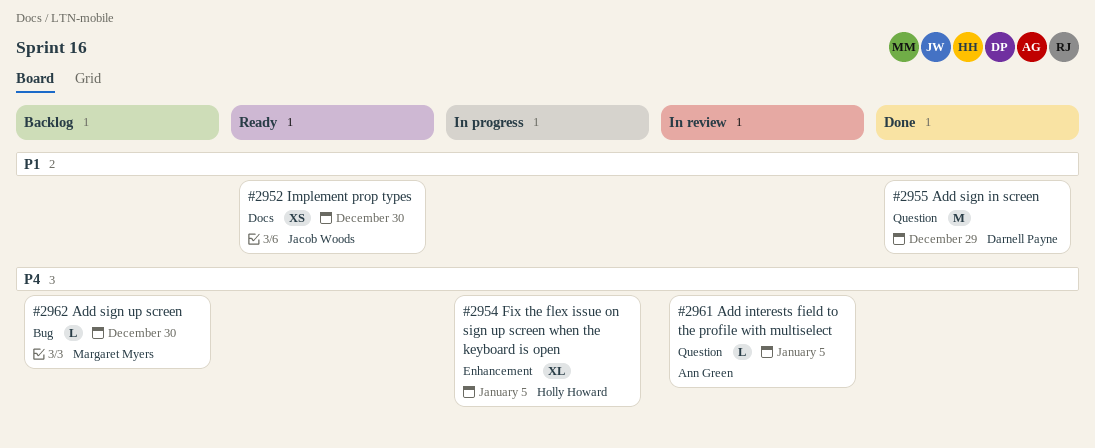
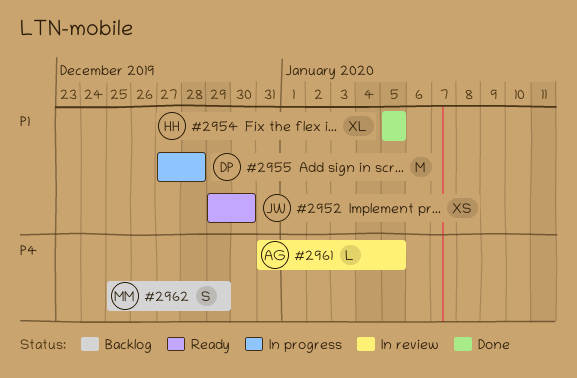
#2954, status: In progress -> Done
#2954, priority: P4 -> P1
#2955, status: Done -> In progress
#2955, due: Dec 29 -> Dec 28
#2962, estimate: L -> S
#2962, due: Dec 30 -> Dec 29

